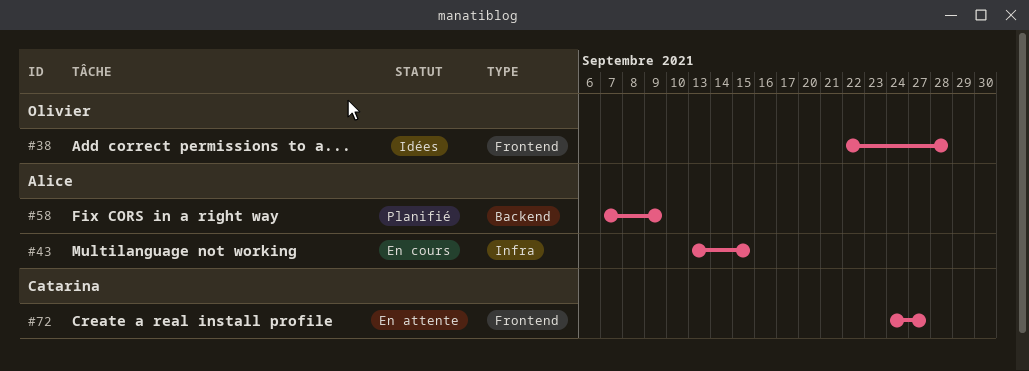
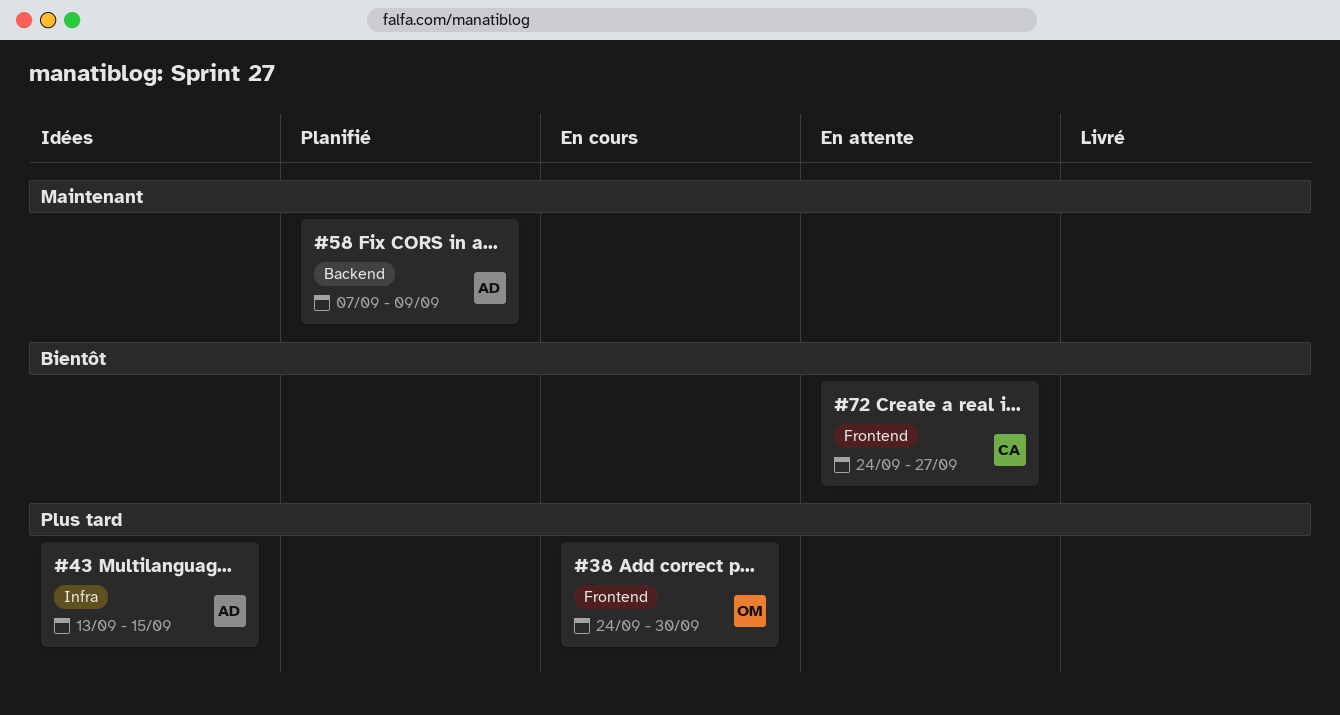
#38, status: Idées -> En cours
#38, start: Sep 22 -> Sep 24
#38, due: Sep 28 -> Sep 30
#43, status: En cours -> Idées

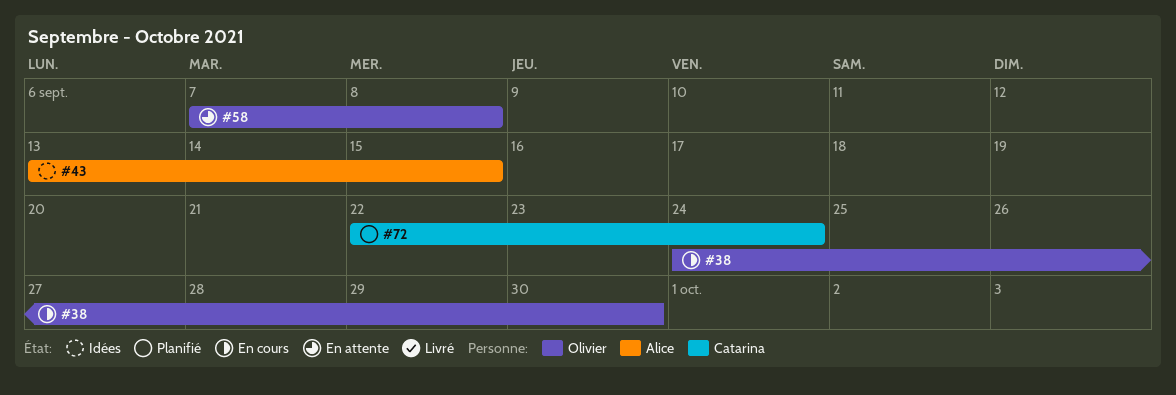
#58, status: Planifié -> En attente
#58, owner: Alice -> Olivier
#58, due: Sep 9 -> Sep 8
#72, status: En attente -> Planifié
#72, start: Sep 24 -> Sep 22
#72, due: Sep 27 -> Sep 24

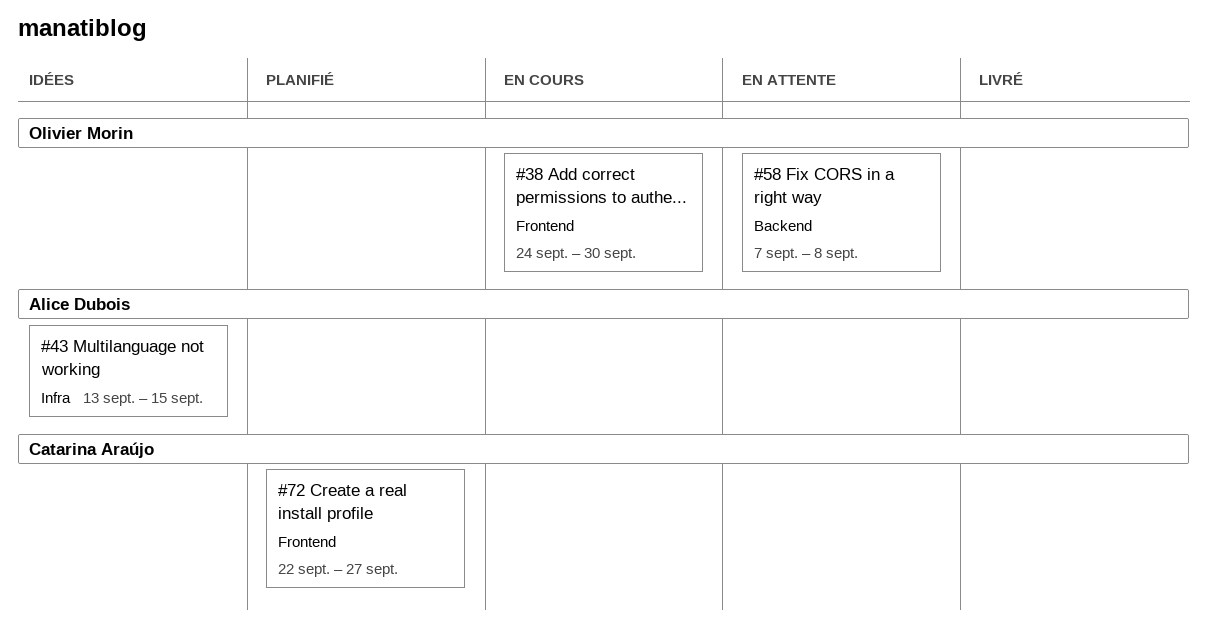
#72, due: Sep 24 -> Sep 27

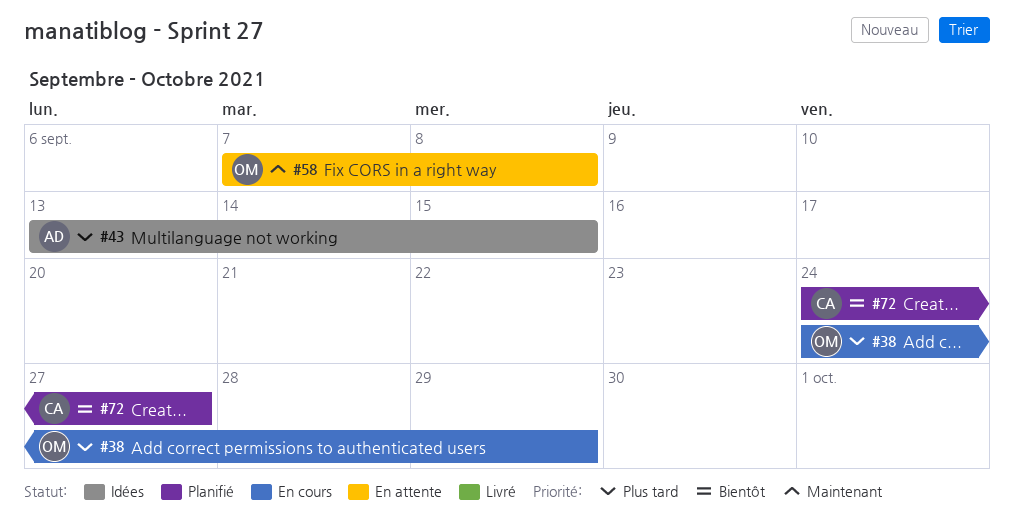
#38, due: Sep 30 -> Sep 29
#72, start: Sep 22 -> Sep 24

